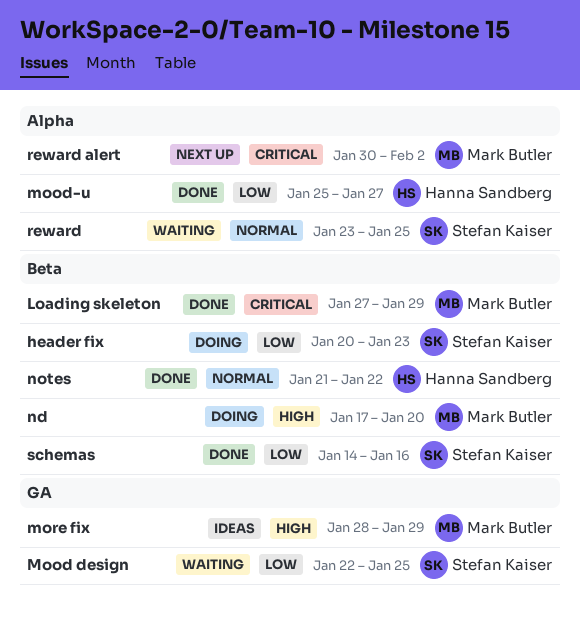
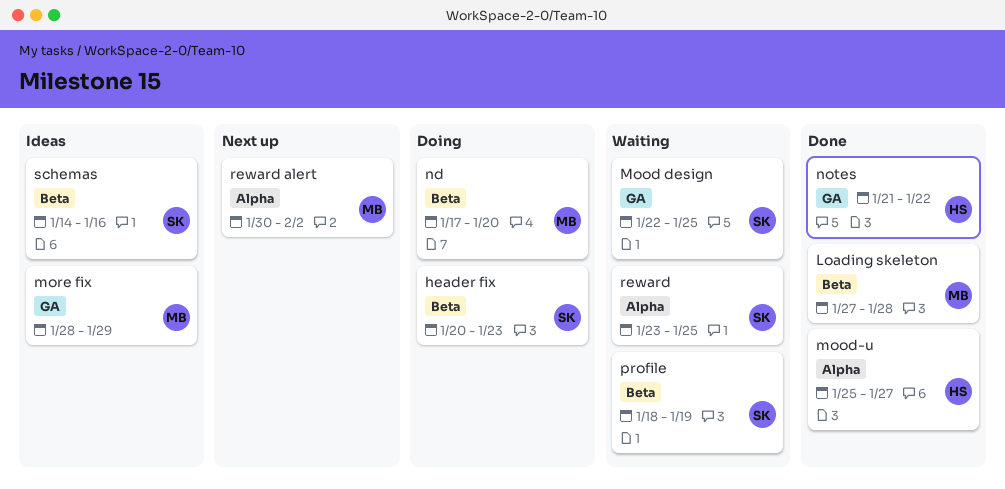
Loading skeleton, due: Jan 29 -> Jan 28
notes, label: Beta -> GA
profile: none -> present
schemas, status: Done -> Ideas

